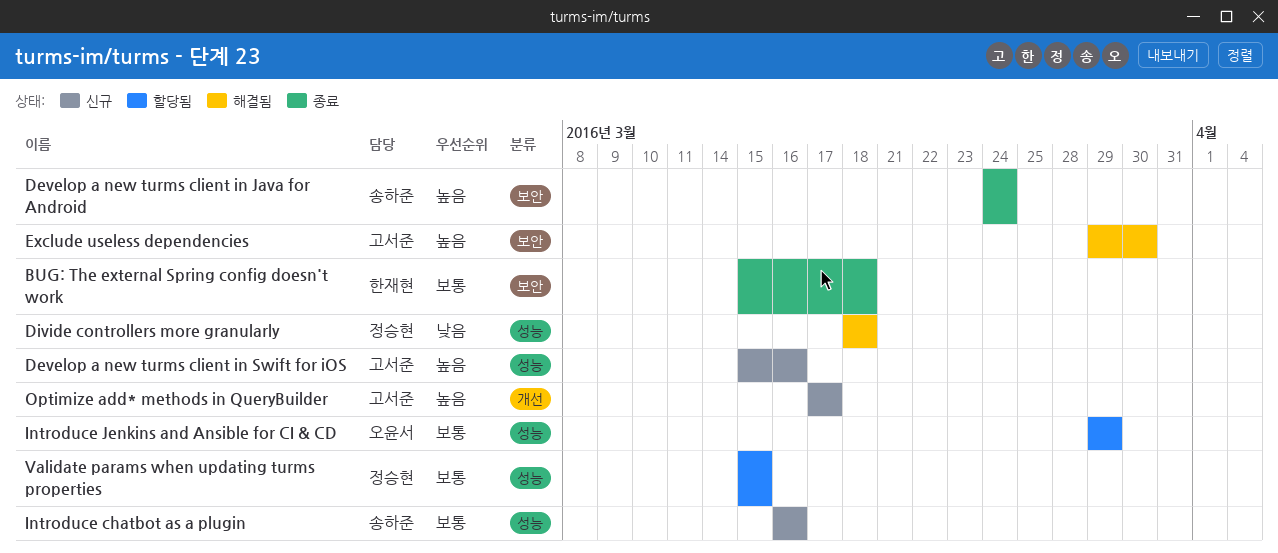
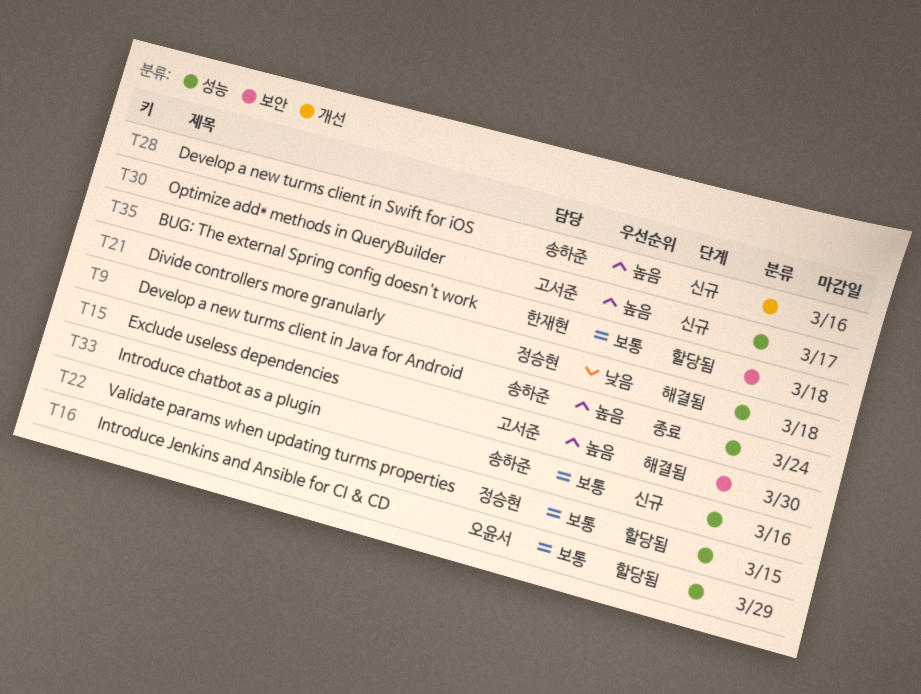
BUG: The external Spring config doesn't work, status: 종료 -> 할당됨
Develop a new turms client in Java for Android, label: 보안 -> 성능
Develop a new turms client in Swift for iOS, owner: 고서준 -> 송하준
Develop a new turms client in Swift for iOS, label: 성능 -> 개선
Optimize add* methods in QueryBuilder, label: 개선 -> 성능

